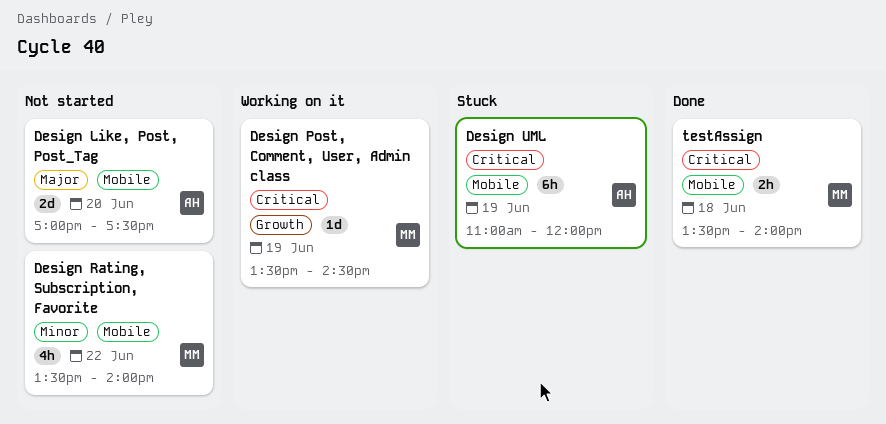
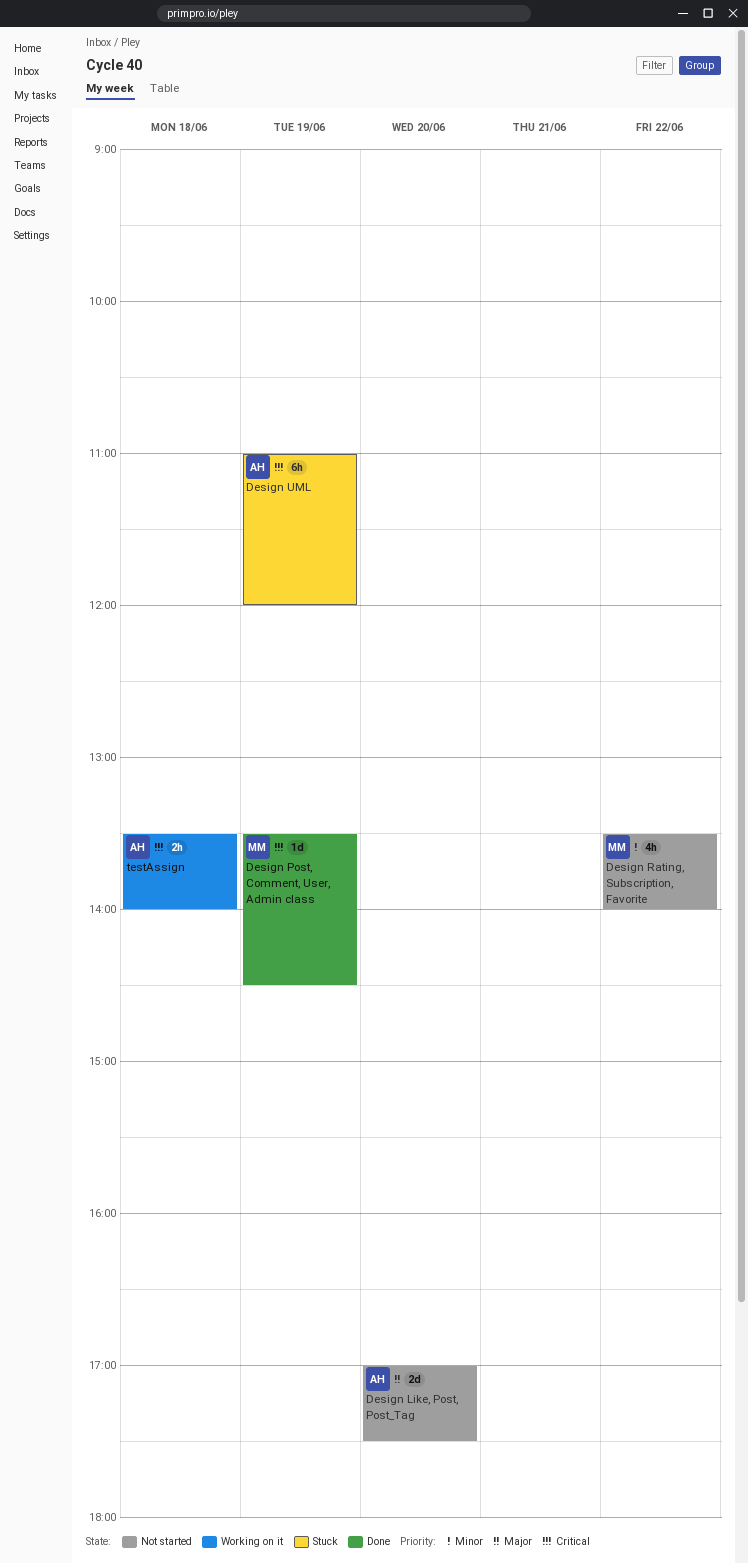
Design Post, Comment, User, Admin class, status: Working on it -> Done
testAssign, status: Done -> Working on it
testAssign, owner: MM -> AH

